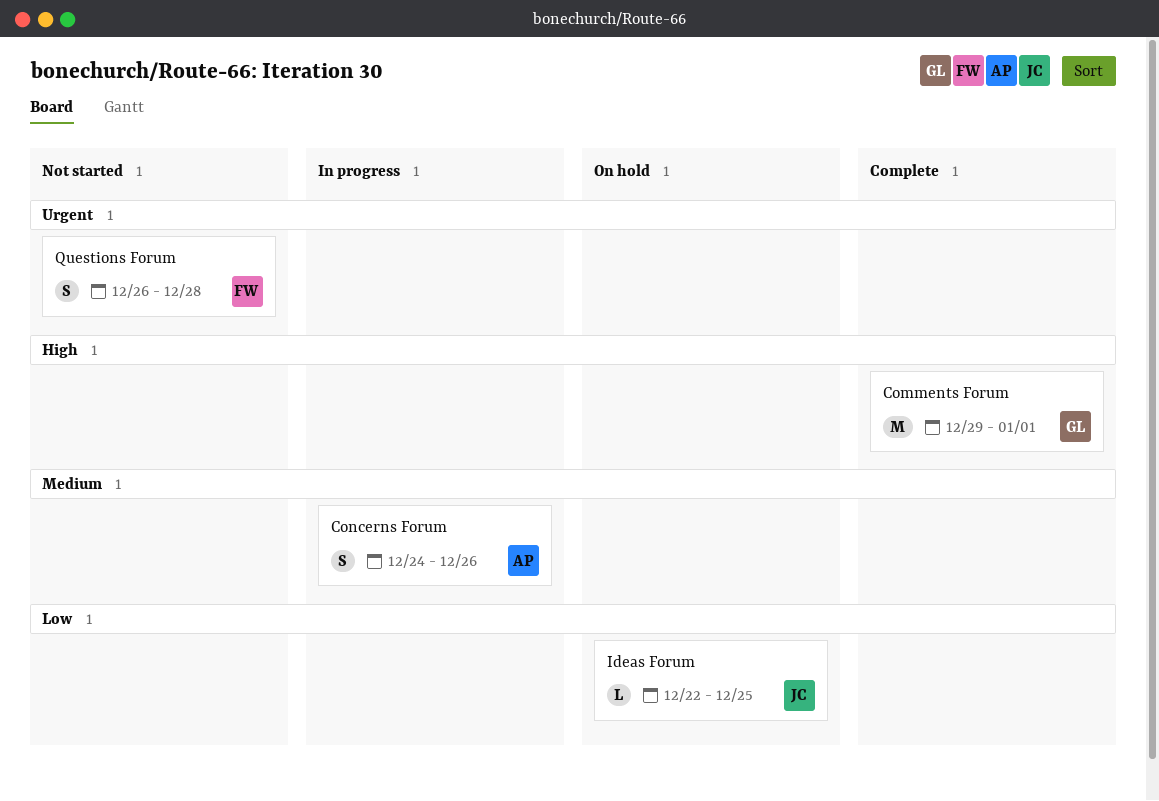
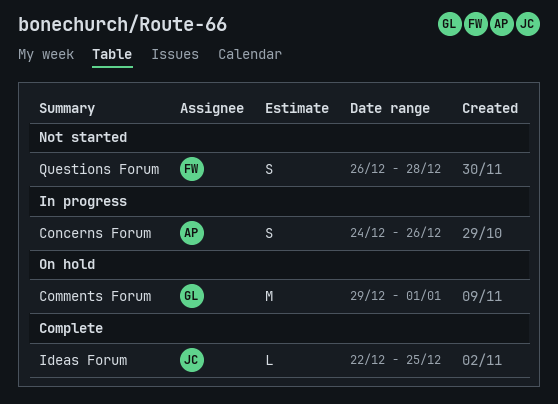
Comments Forum, status: Complete -> On hold
Ideas Forum, status: On hold -> Complete

